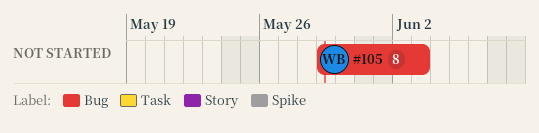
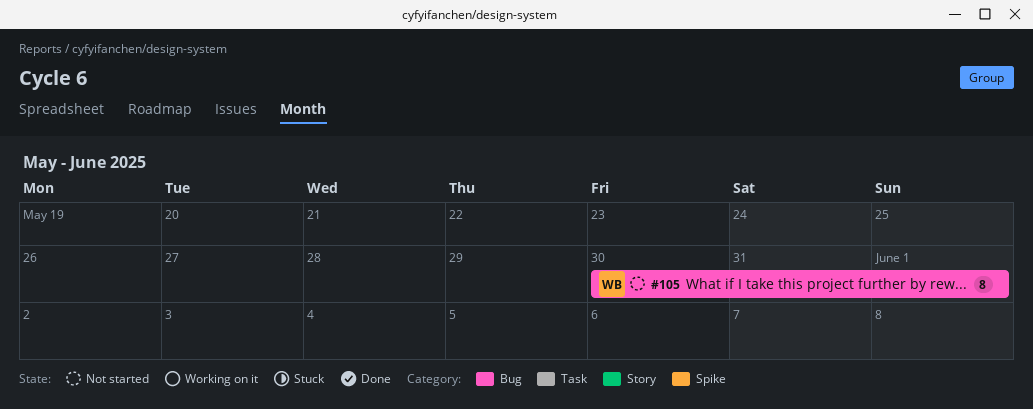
#105, start: May 29 -> May 30
#105, due: Jun 3 -> Jun 1

